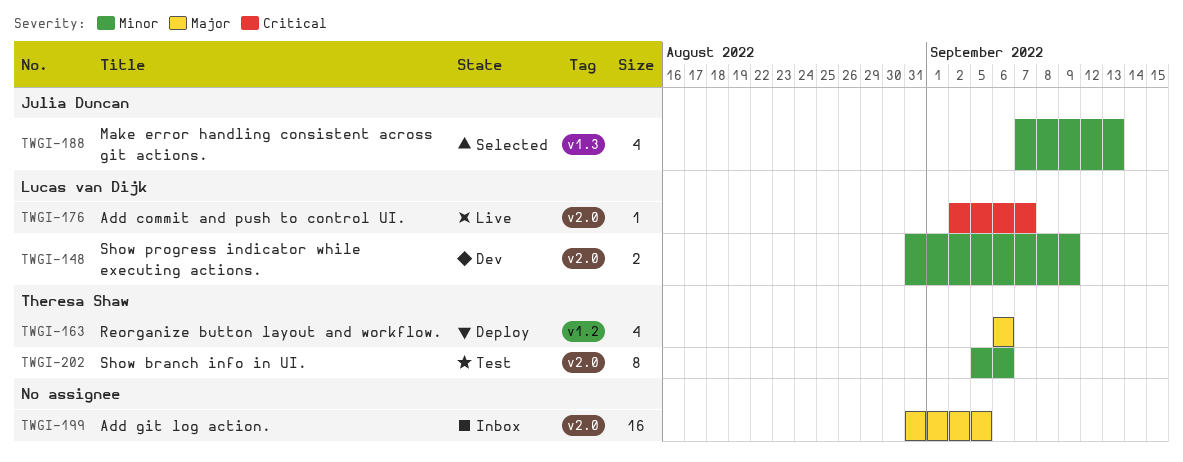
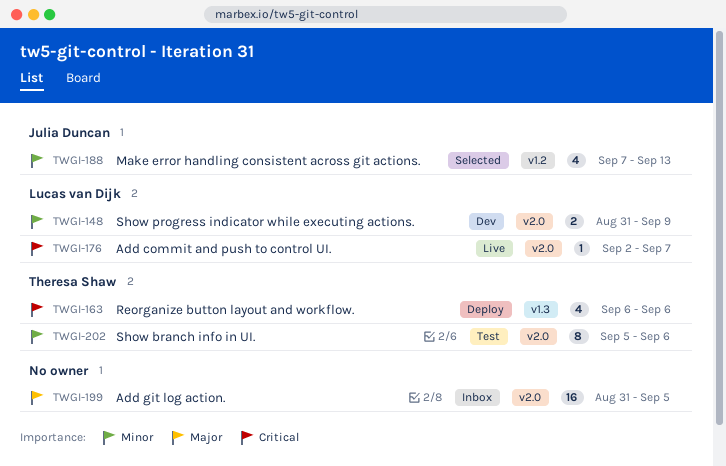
TWGI-163, priority: Major -> Critical
TWGI-163, label: v1.2 -> v1.3
TWGI-188, label: v1.3 -> v1.2

